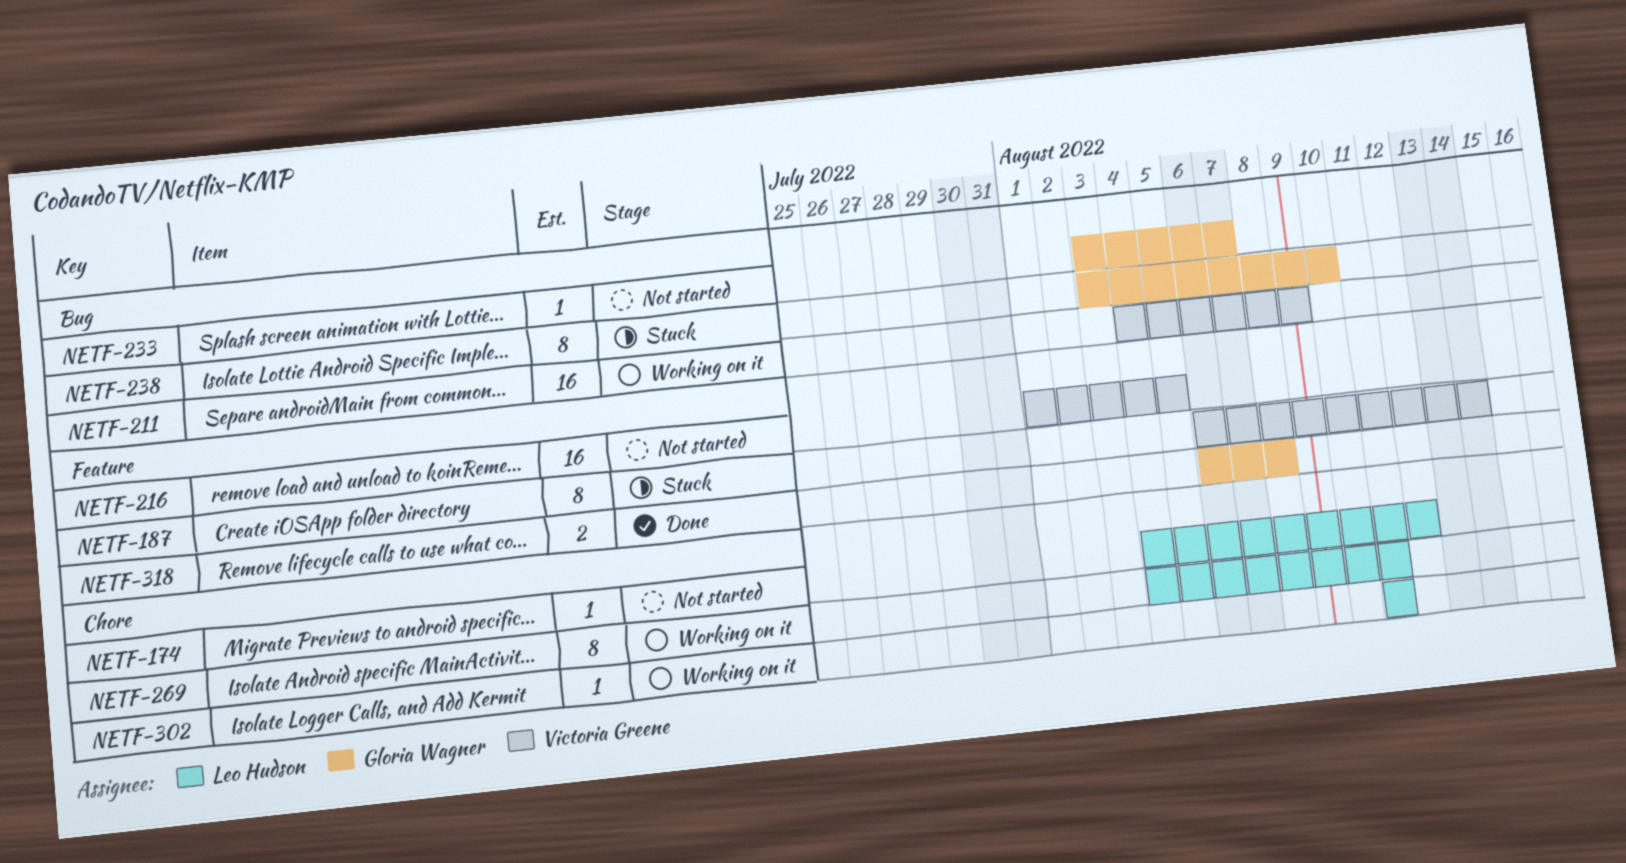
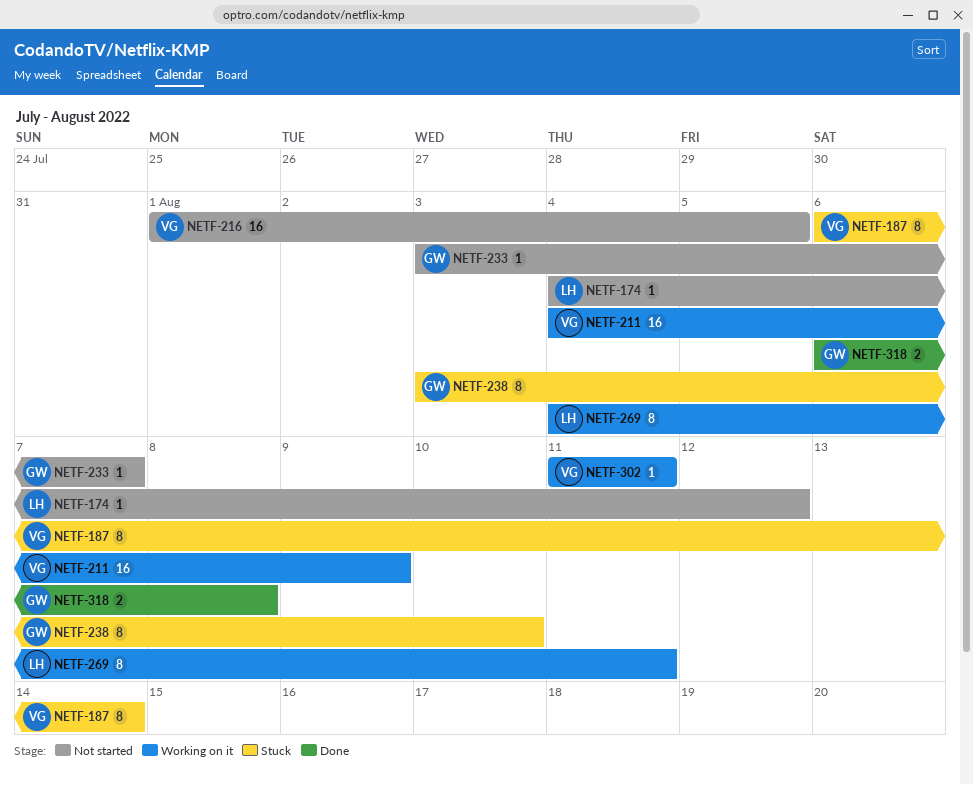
NETF-302, owner: Leo Hudson -> Victoria Greene

